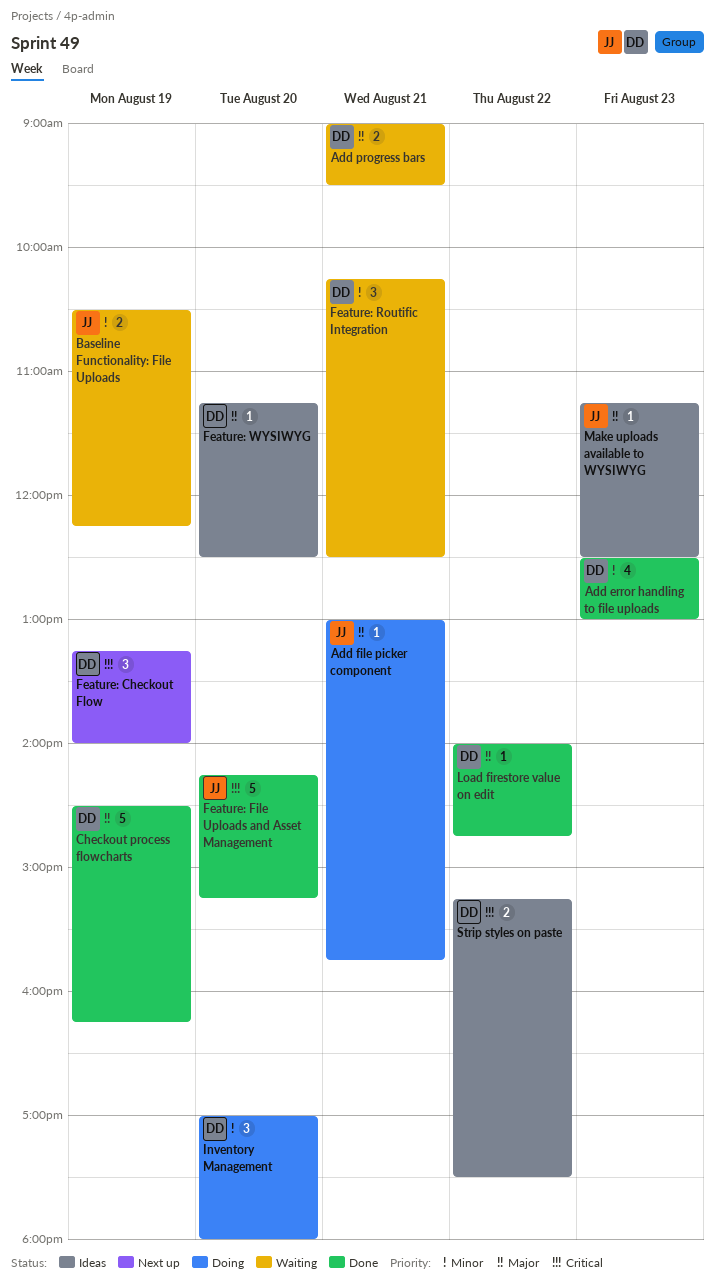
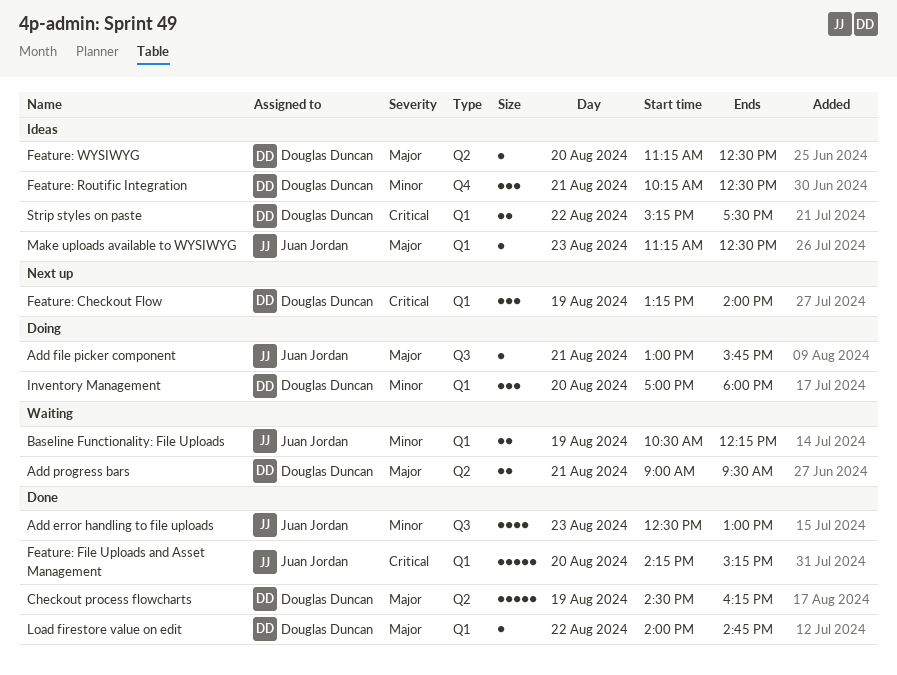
Add error handling to file uploads, owner: Douglas Duncan -> Juan Jordan
Feature: Routific Integration, status: Waiting -> Ideas

